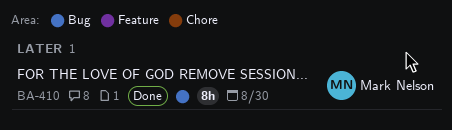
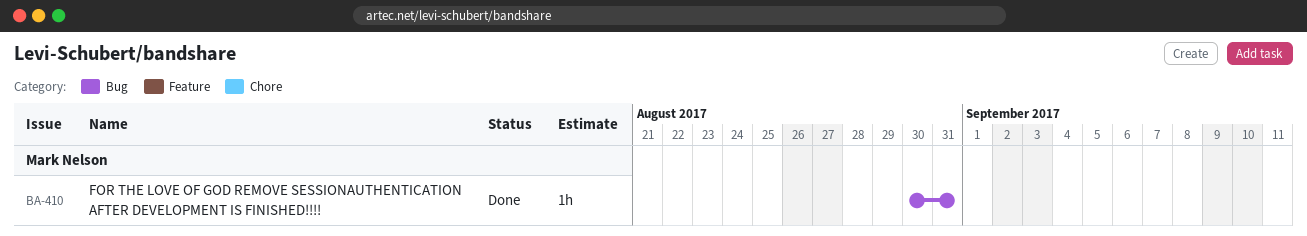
BA-410, estimate: 8h -> 1h
BA-410, due: Aug 30 -> Aug 31

